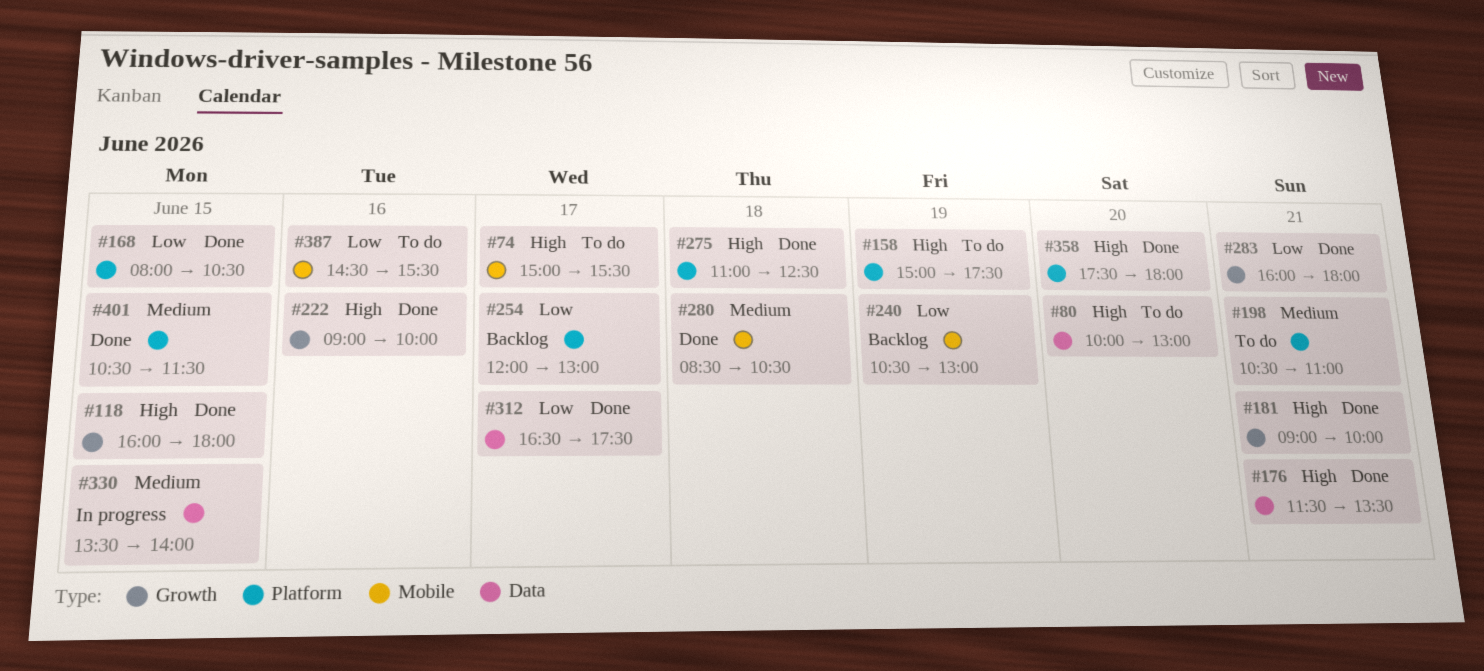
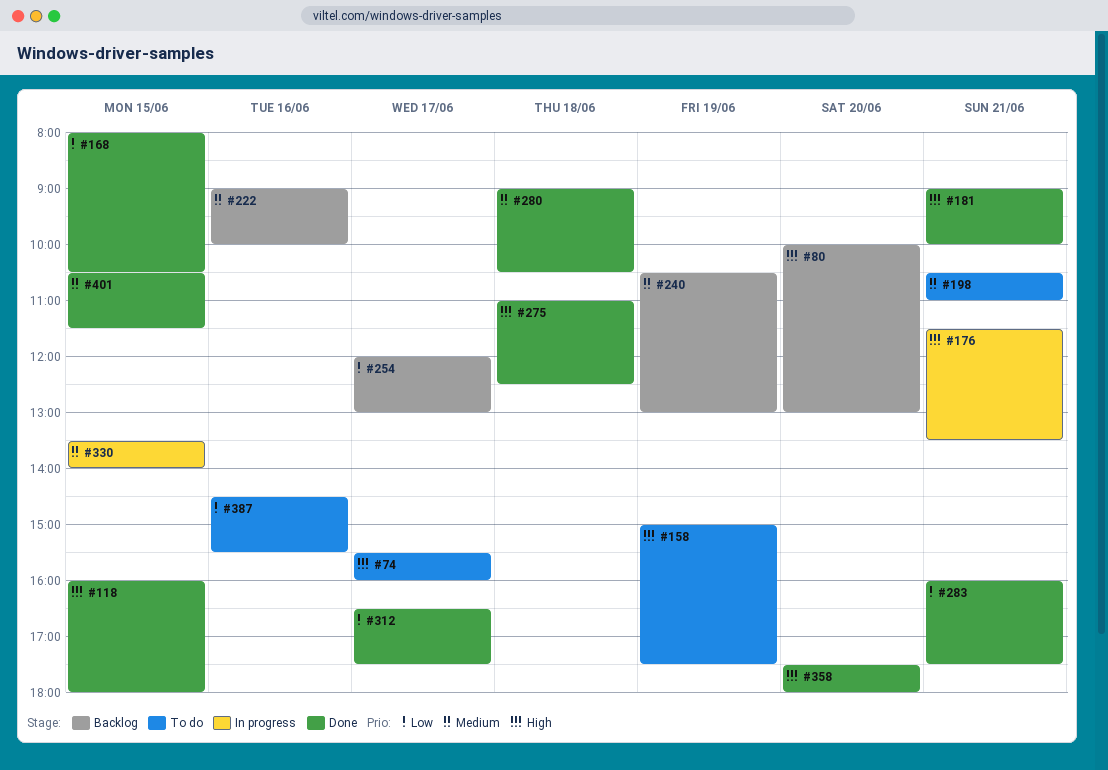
#74, begins: 15:00 -> 15:30
#74, ends: 15:30 -> 16:00
#80, status: To do -> Backlog
#176, status: Done -> In progress
#222, status: Done -> Backlog
#222, priority: High -> Medium
#240, priority: Low -> Medium
#280, begins: 08:30 -> 09:00
#283, ends: 18:00 -> 17:30

